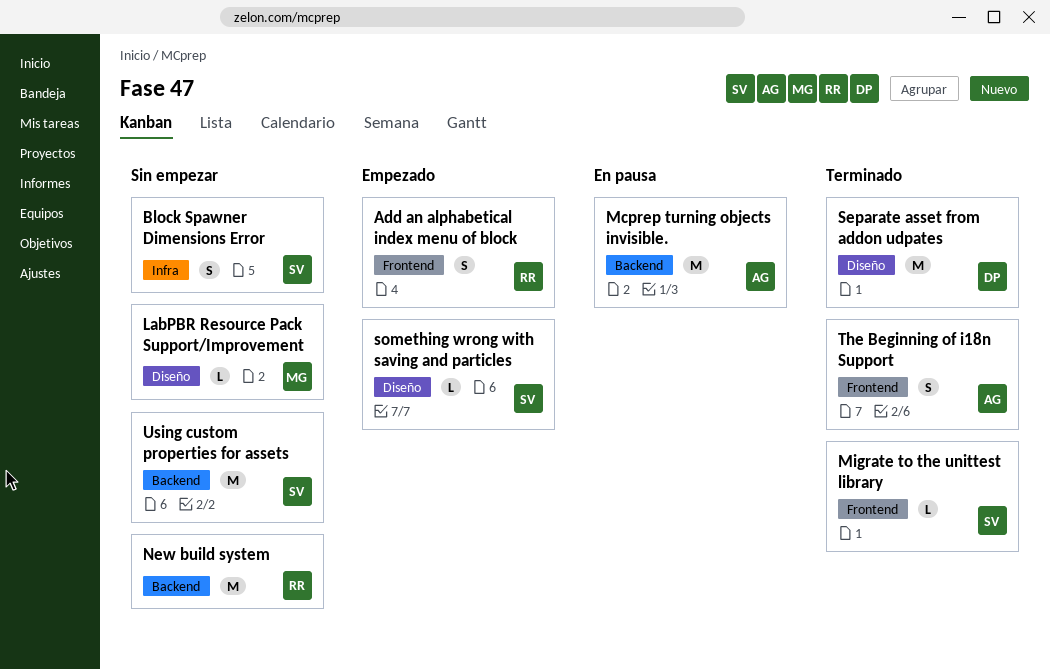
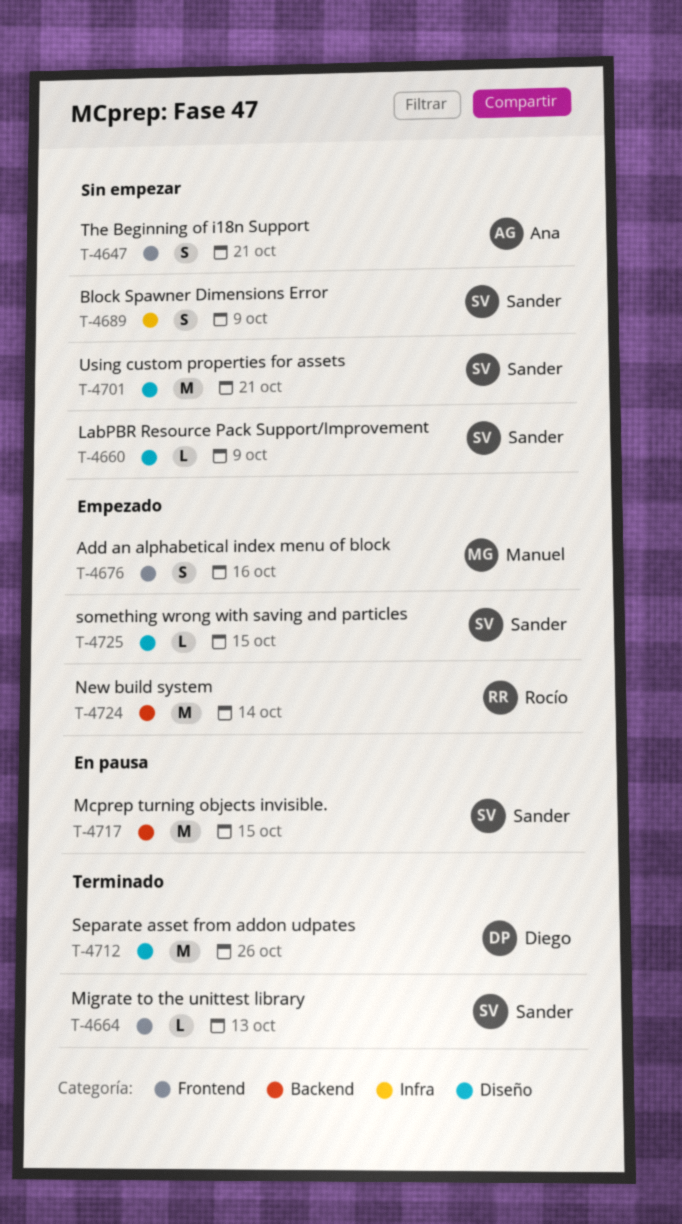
Add an alphabetical index menu of block, owner: Rocío -> Manuel
LabPBR Resource Pack Support/Improvement, owner: Manuel -> Sander
Mcprep turning objects invisible., owner: Ana -> Sander
New build system, status: Sin empezar -> Empezado
The Beginning of i18n Support, status: Terminado -> Sin empezar
Using custom properties for assets, label: Backend -> Diseño

